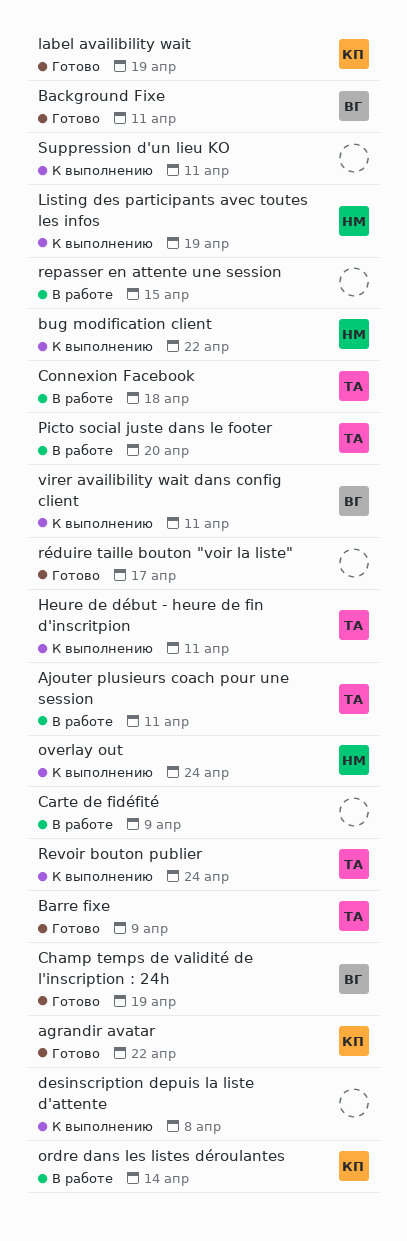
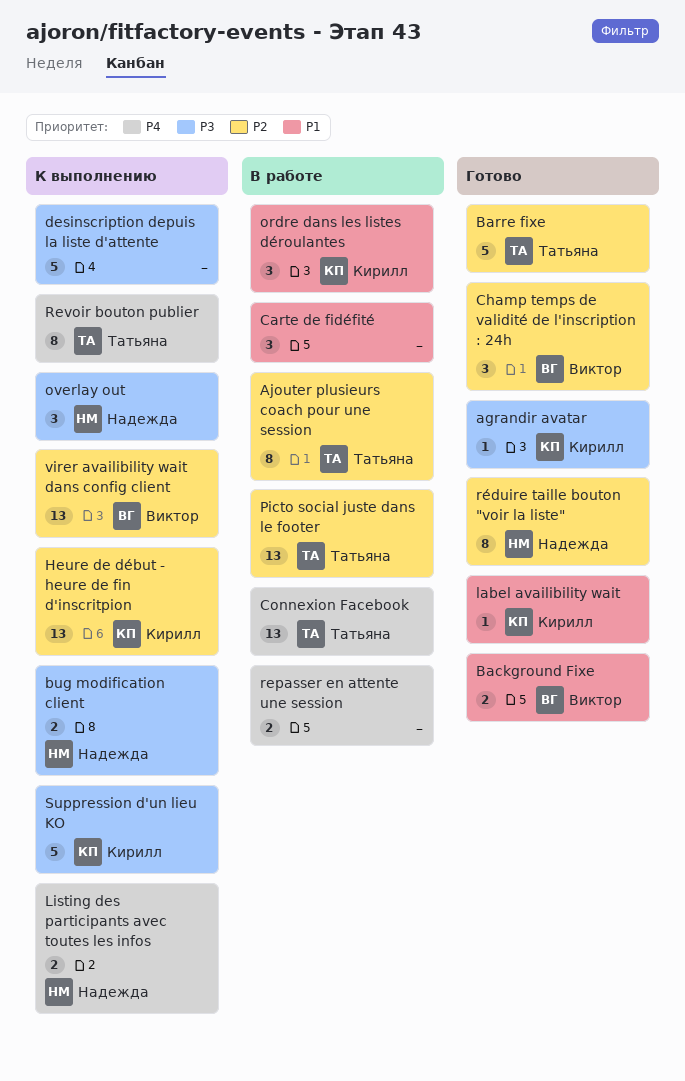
Heure de début - heure de fin d'inscritpion, owner: Татьяна -> Кирилл
réduire taille bouton "voir la liste", owner: none -> Надежда
Suppression d'un lieu KO, owner: none -> Кирилл

